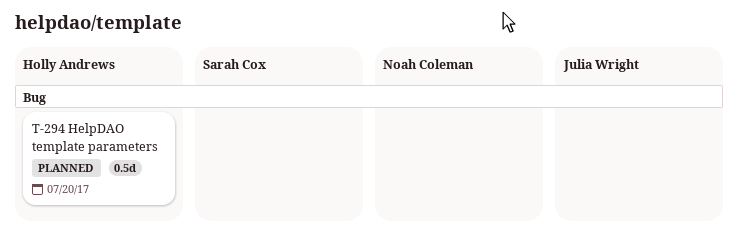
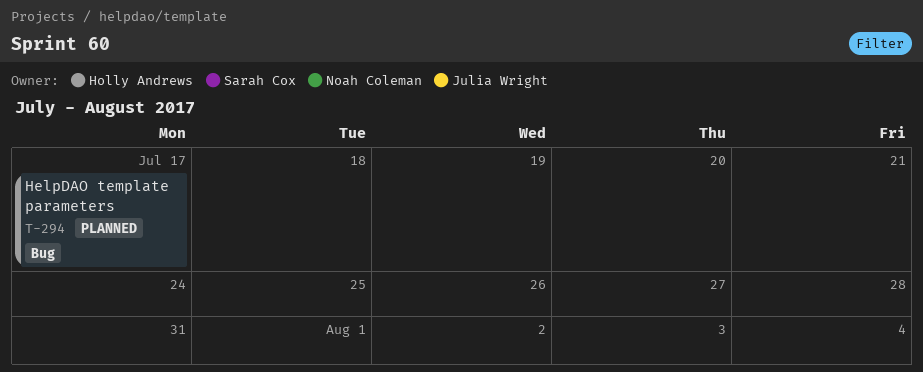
T-294, due: Jul 20 -> Jul 17

